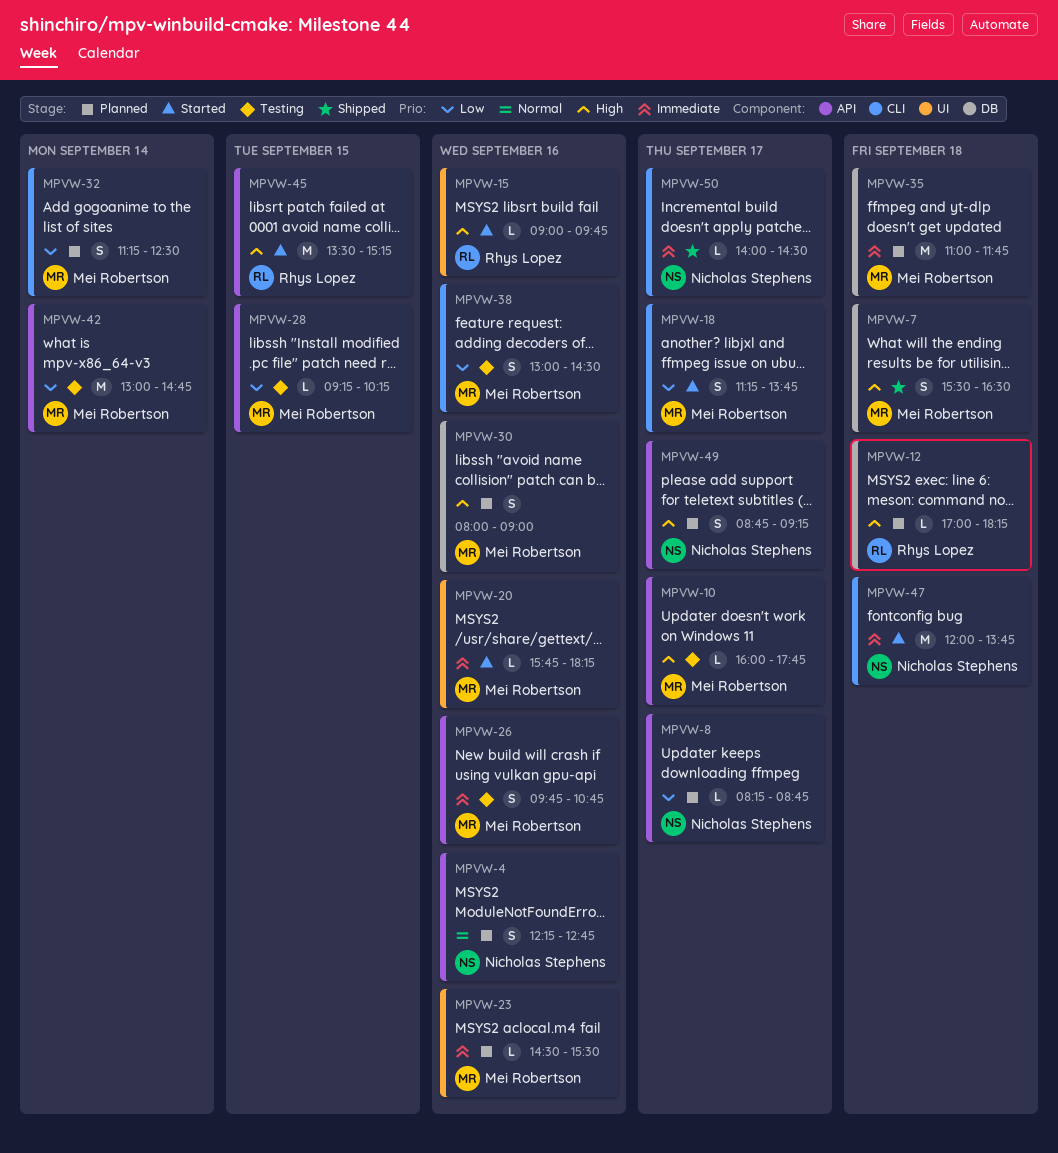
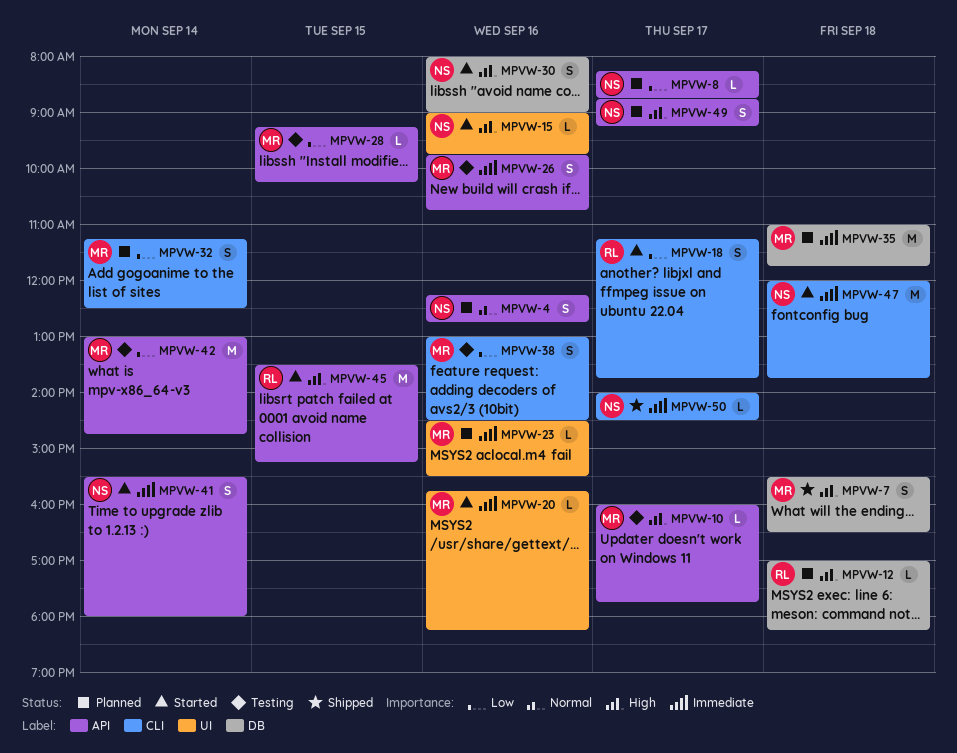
MPVW-15, owner: Rhys Lopez -> Nicholas Stephens
MPVW-18, owner: Mei Robertson -> Rhys Lopez
MPVW-30, status: Planned -> Started
MPVW-30, owner: Mei Robertson -> Nicholas Stephens
MPVW-41: none -> present

